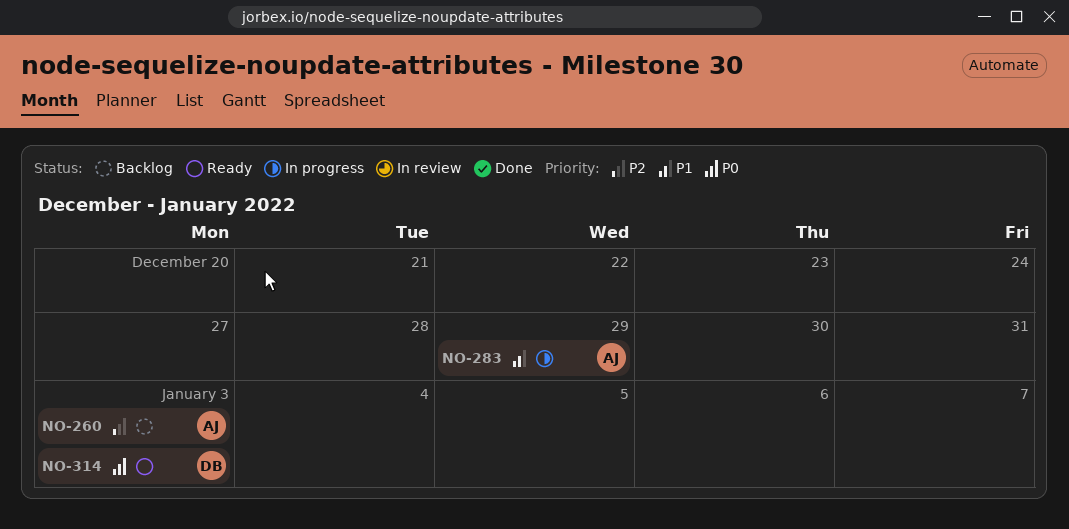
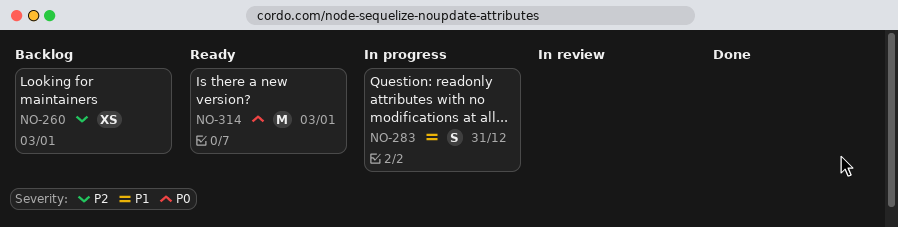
NO-283, due: Dec 29 -> Dec 31

